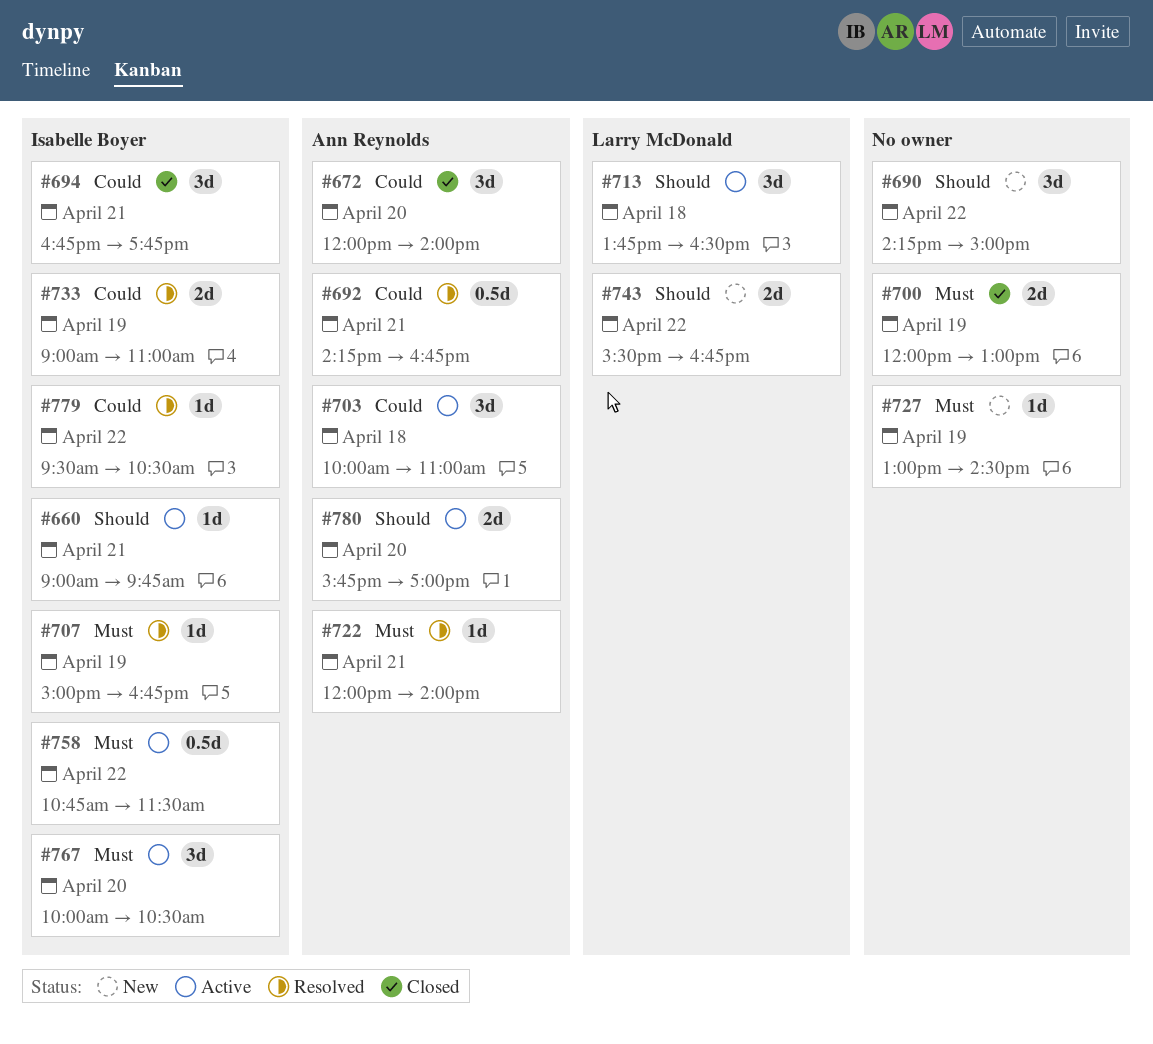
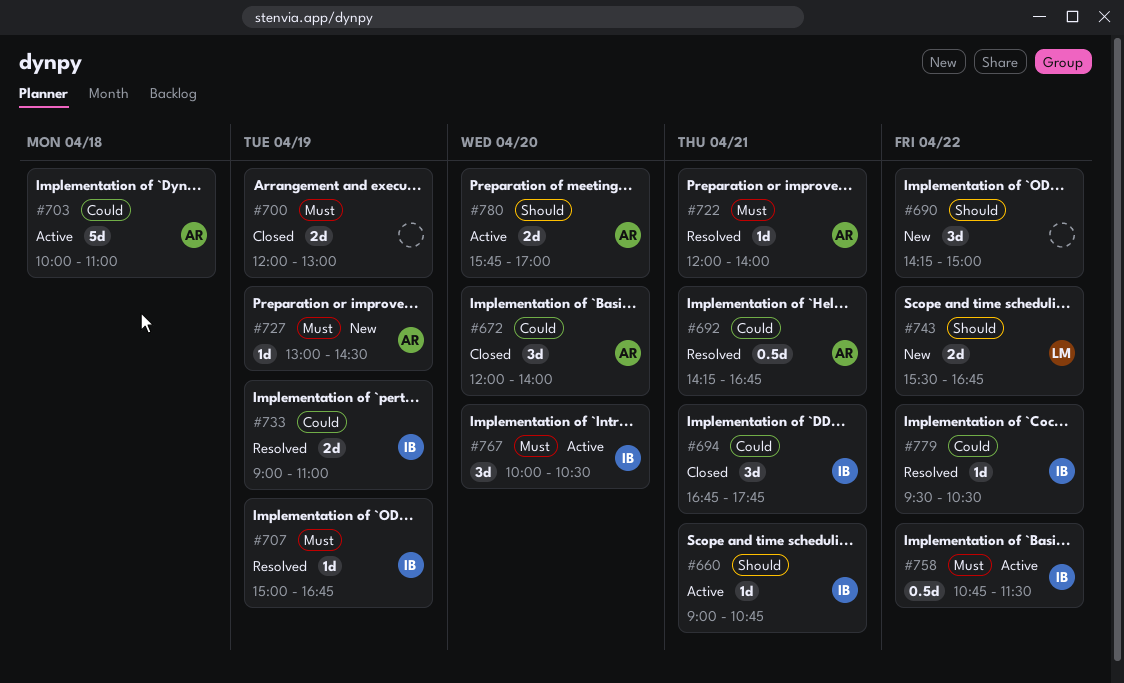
#660, ends: 09:45 -> 10:45
#703, estimate: 3d -> 5d
#713: present -> none
#727, owner: none -> Ann Reynolds

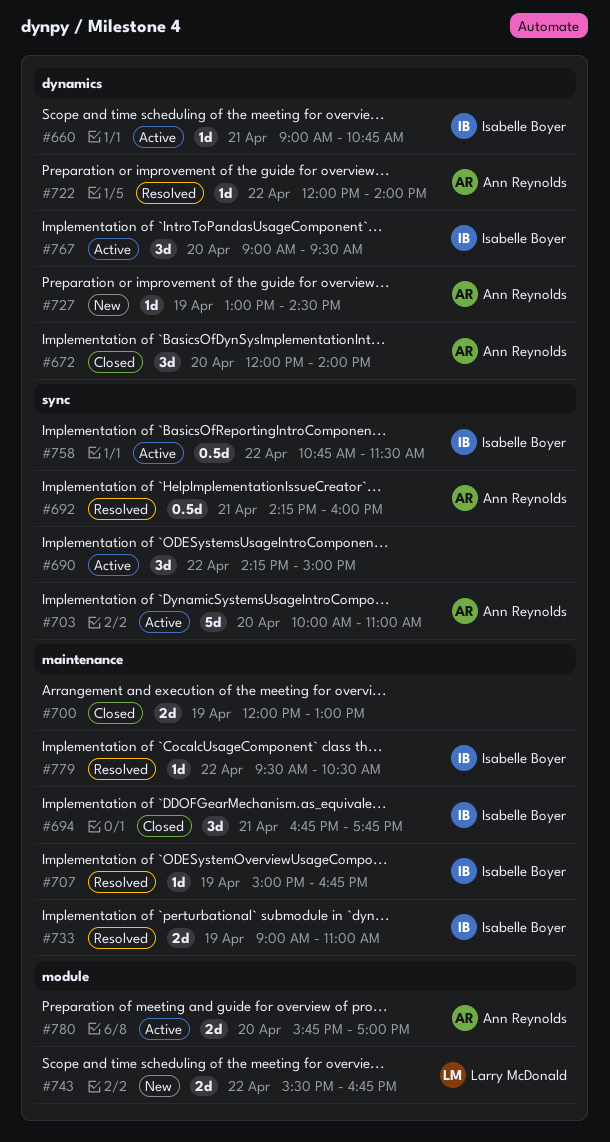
#690, status: New -> Active
#692, ends: 16:45 -> 16:00
#703, day: Apr 18 -> Apr 20
#722, day: Apr 21 -> Apr 22
#767, begins: 10:00 -> 09:00
#767, ends: 10:30 -> 09:30

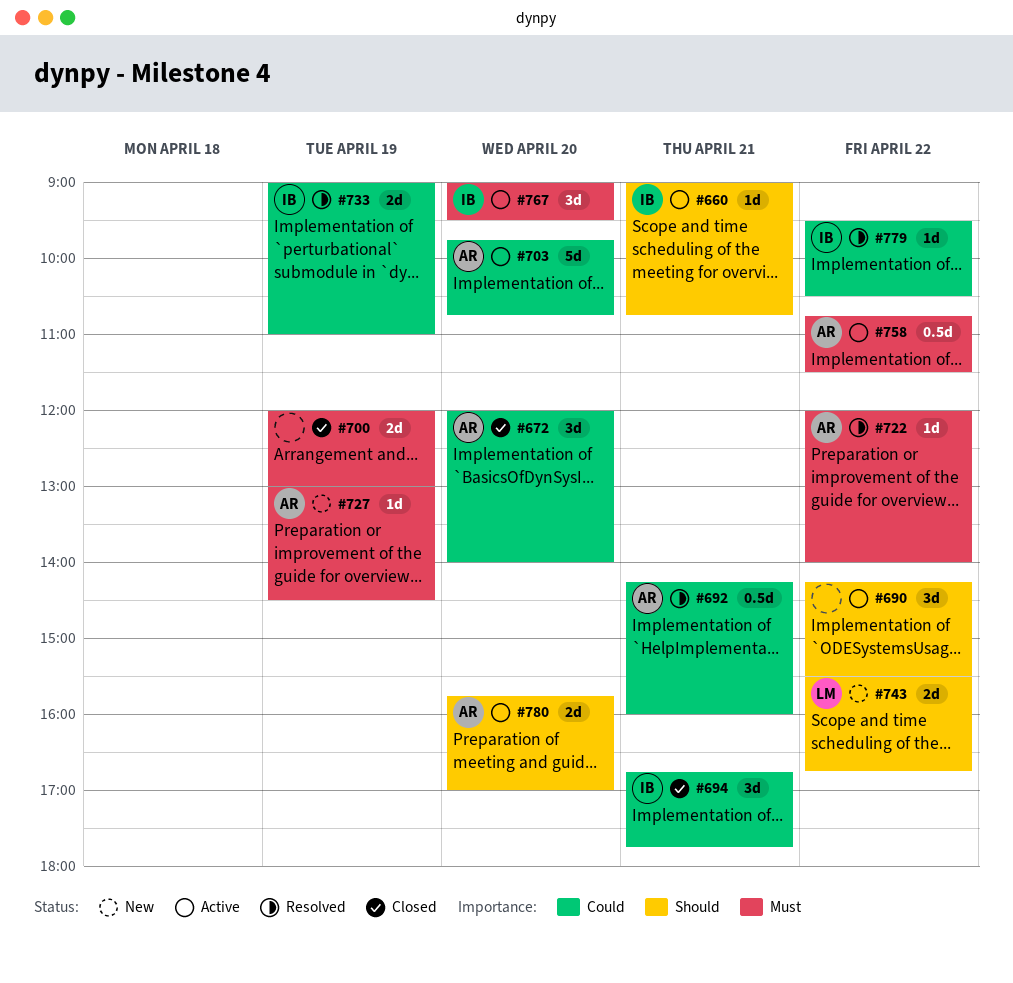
#690, ends: 15:00 -> 15:30
#703, begins: 10:00 -> 09:45
#703, ends: 11:00 -> 10:45
#707: present -> none
#758, owner: Isabelle Boyer -> Ann Reynolds

